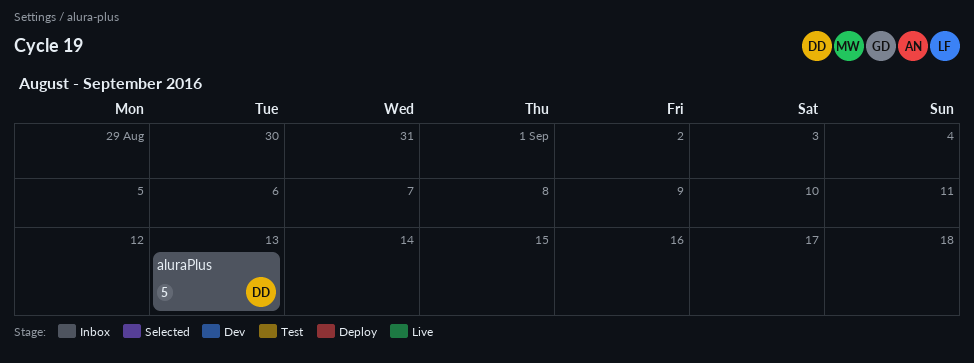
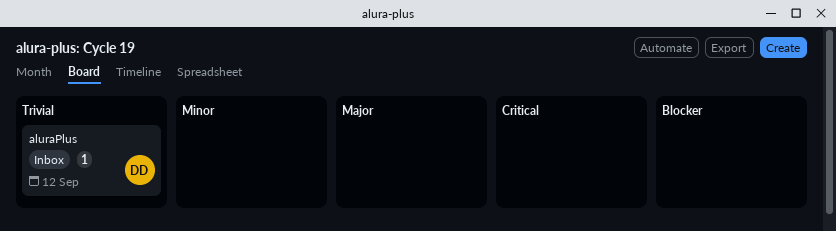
aluraPlus, estimate: 5 -> 1
aluraPlus, due: Sep 13 -> Sep 12

